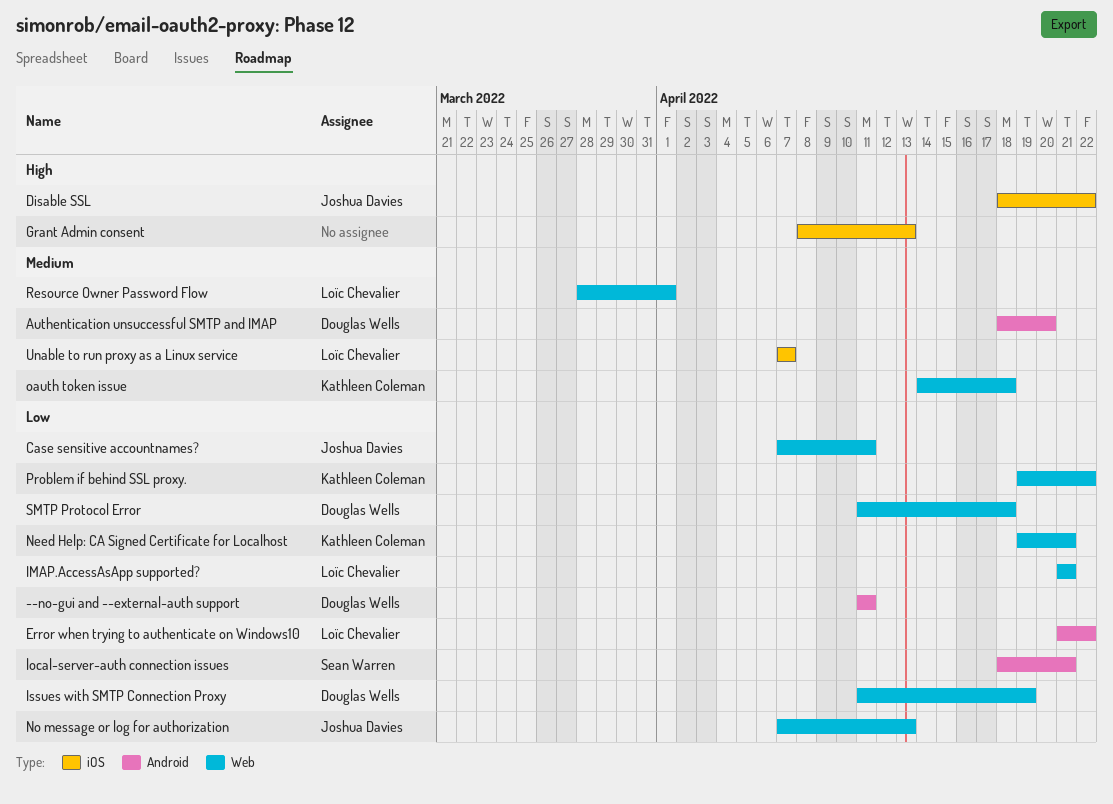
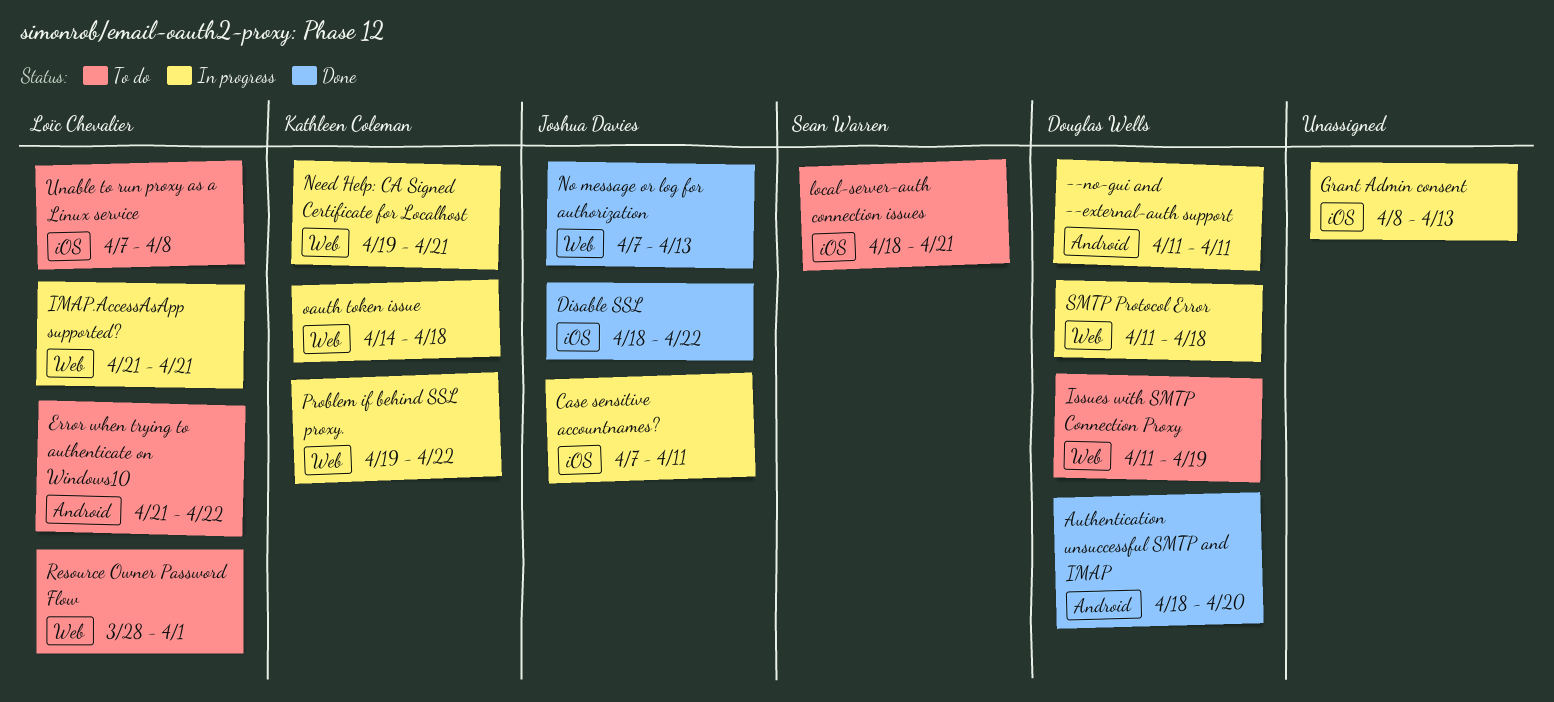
Case sensitive accountnames?, label: Web -> iOS
local-server-auth connection issues, label: Android -> iOS
Unable to run proxy as a Linux service, due: Apr 7 -> Apr 8

